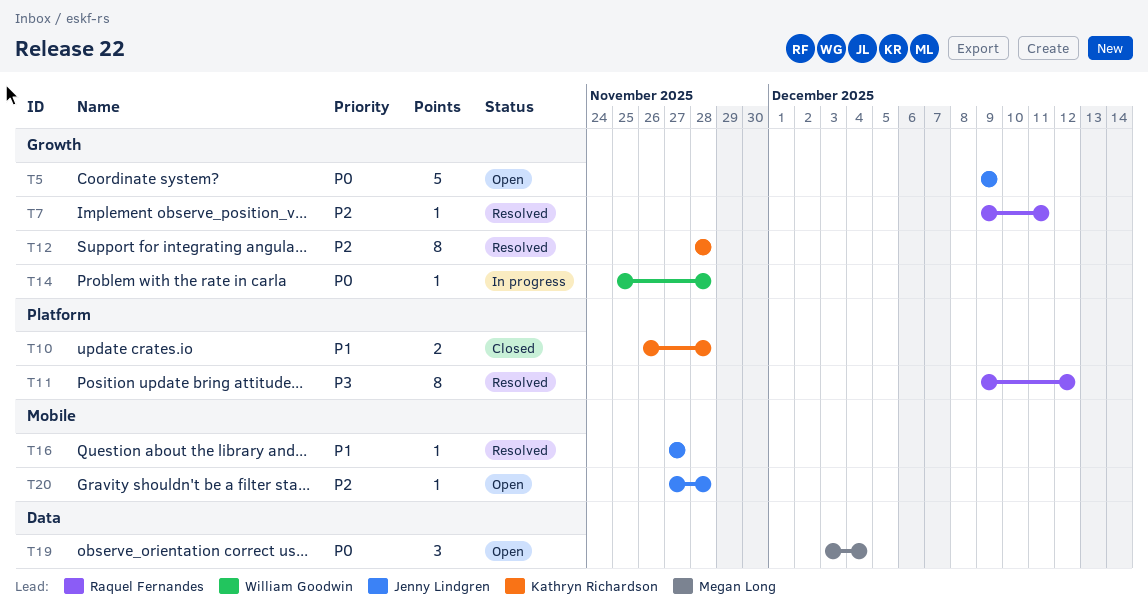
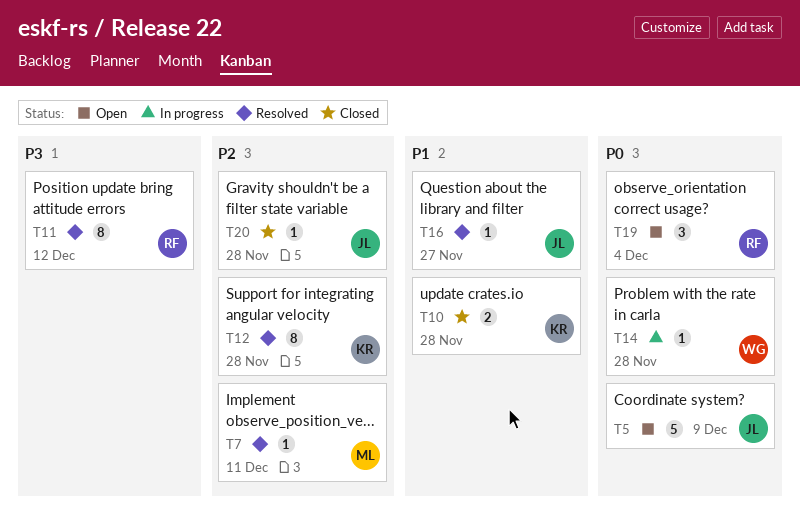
T7, owner: Raquel Fernandes -> Megan Long
T19, owner: Megan Long -> Raquel Fernandes
T20, status: Open -> Closed

